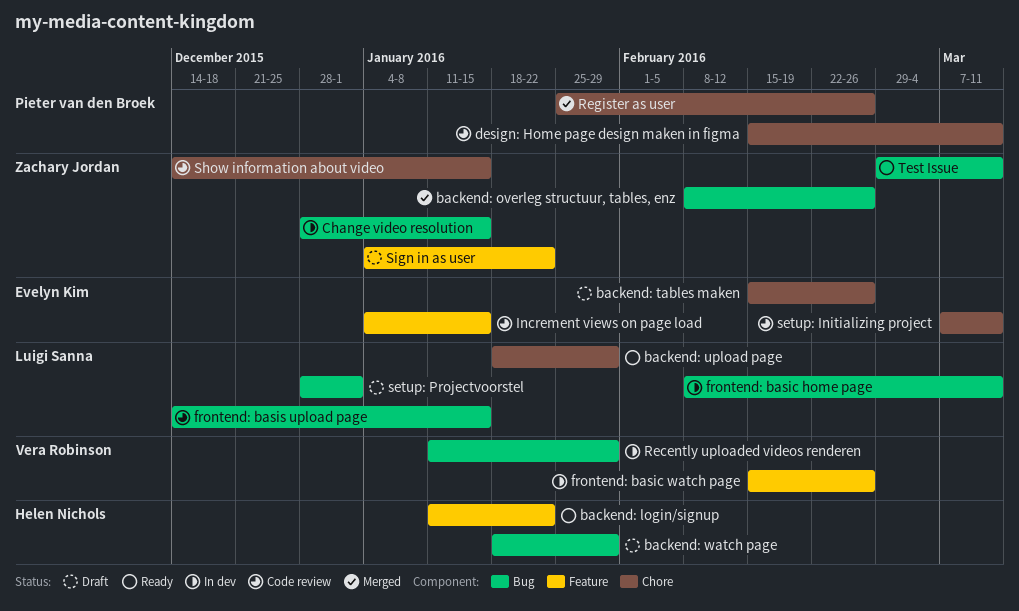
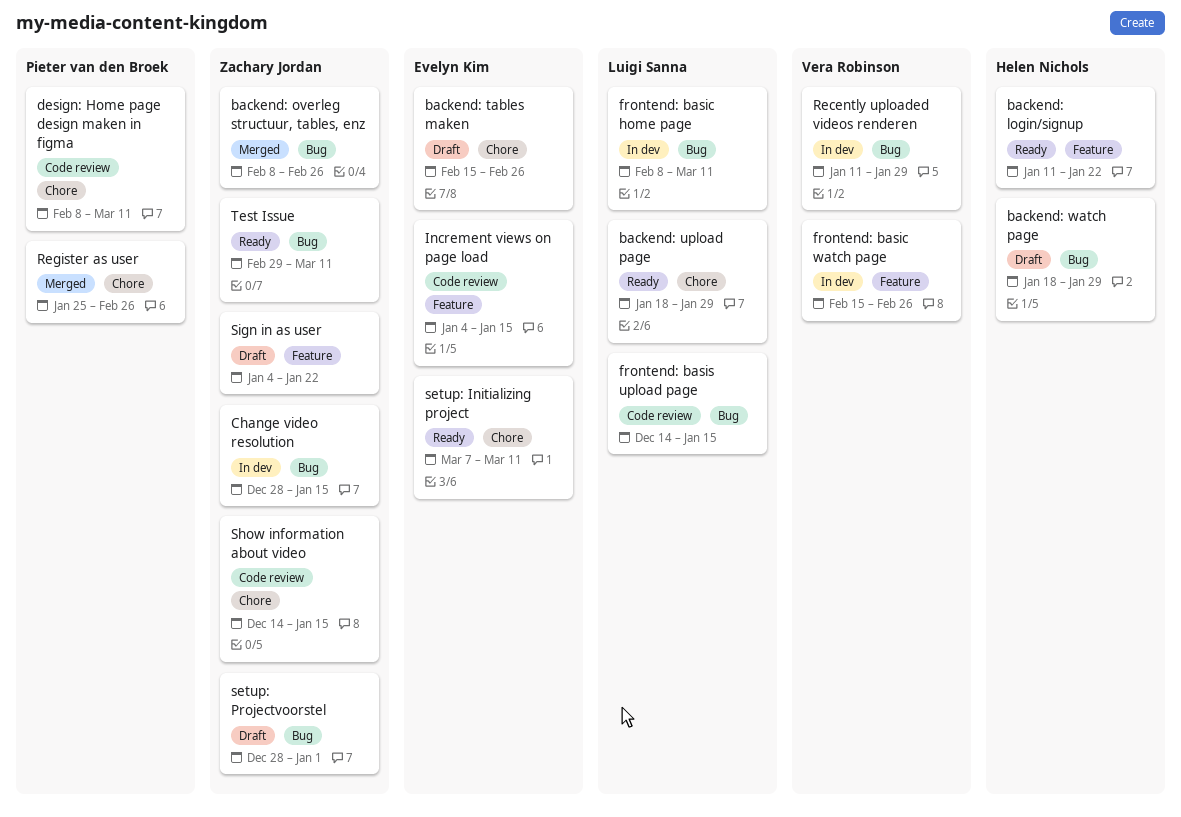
design: Home page design maken in figma, start: Feb 15 -> Feb 8
setup: Initializing project, status: Code review -> Ready
setup: Projectvoorstel, owner: Luigi Sanna -> Zachary Jordan

